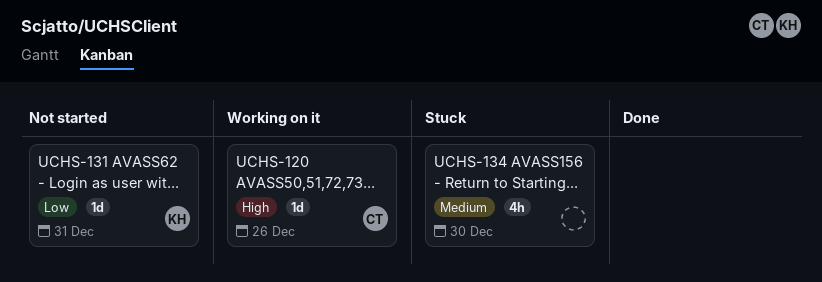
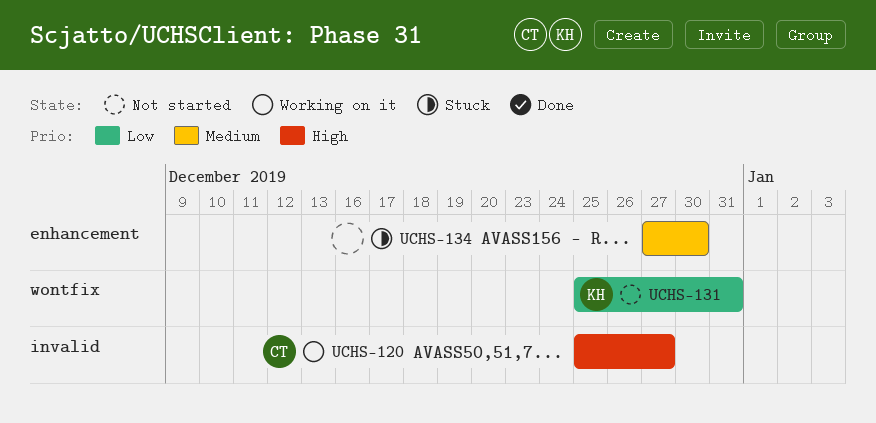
UCHS-120, due: Dec 26 -> Dec 27

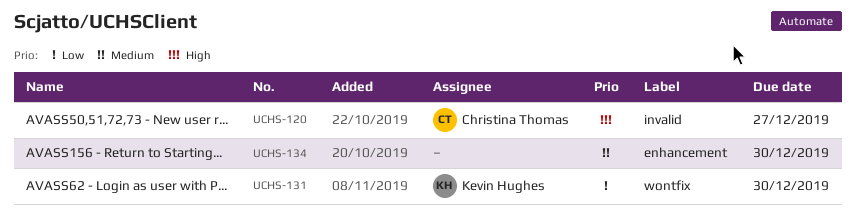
UCHS-131, due: Dec 31 -> Dec 30

